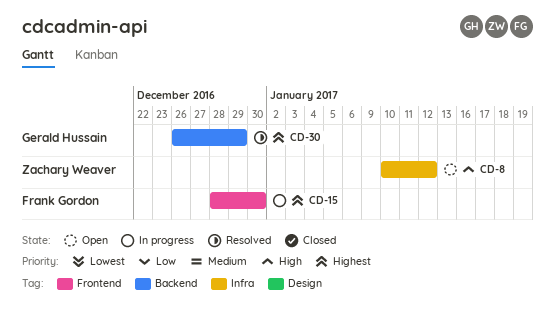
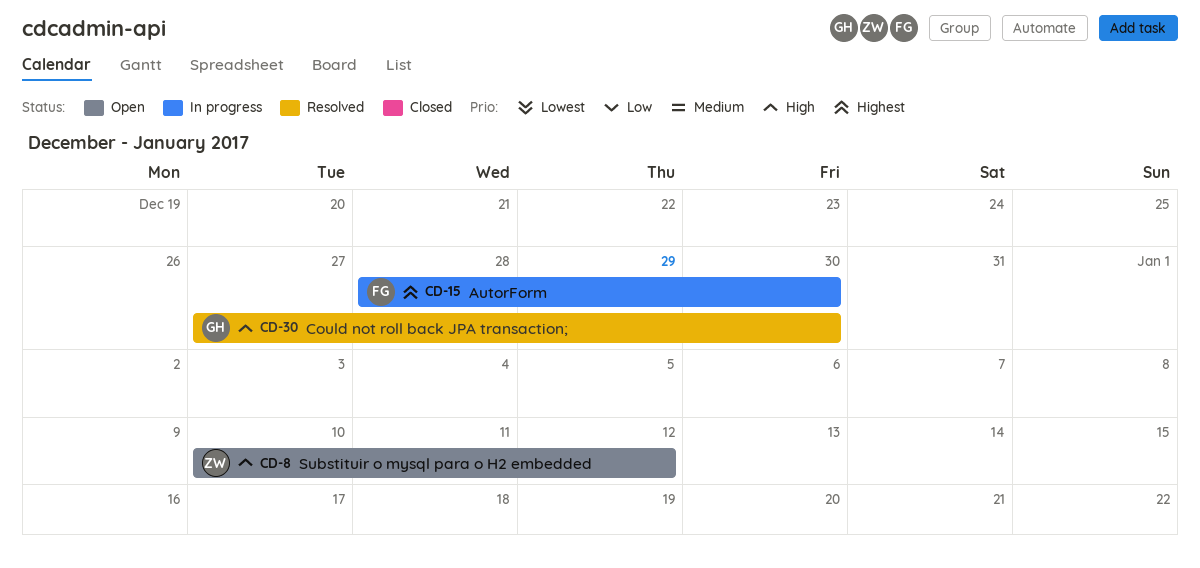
CD-30, priority: Highest -> High
CD-30, start: Dec 26 -> Dec 27
CD-30, due: Dec 29 -> Dec 30

